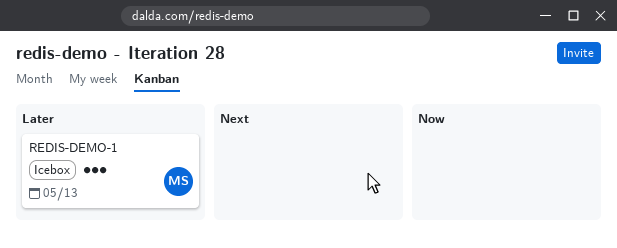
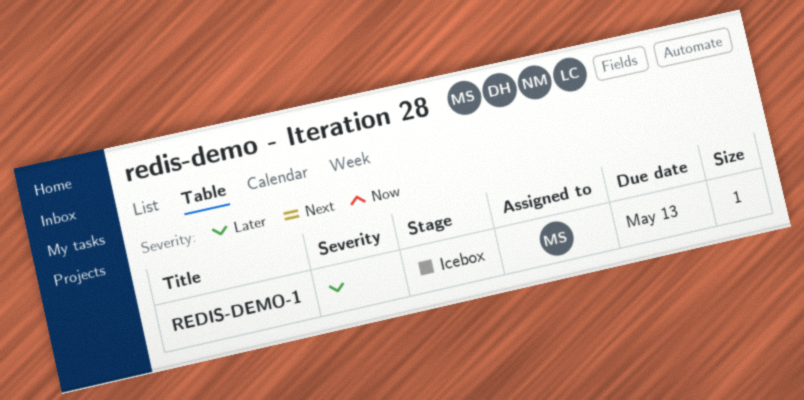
REDIS-DEMO-1, estimate: 3 -> 1

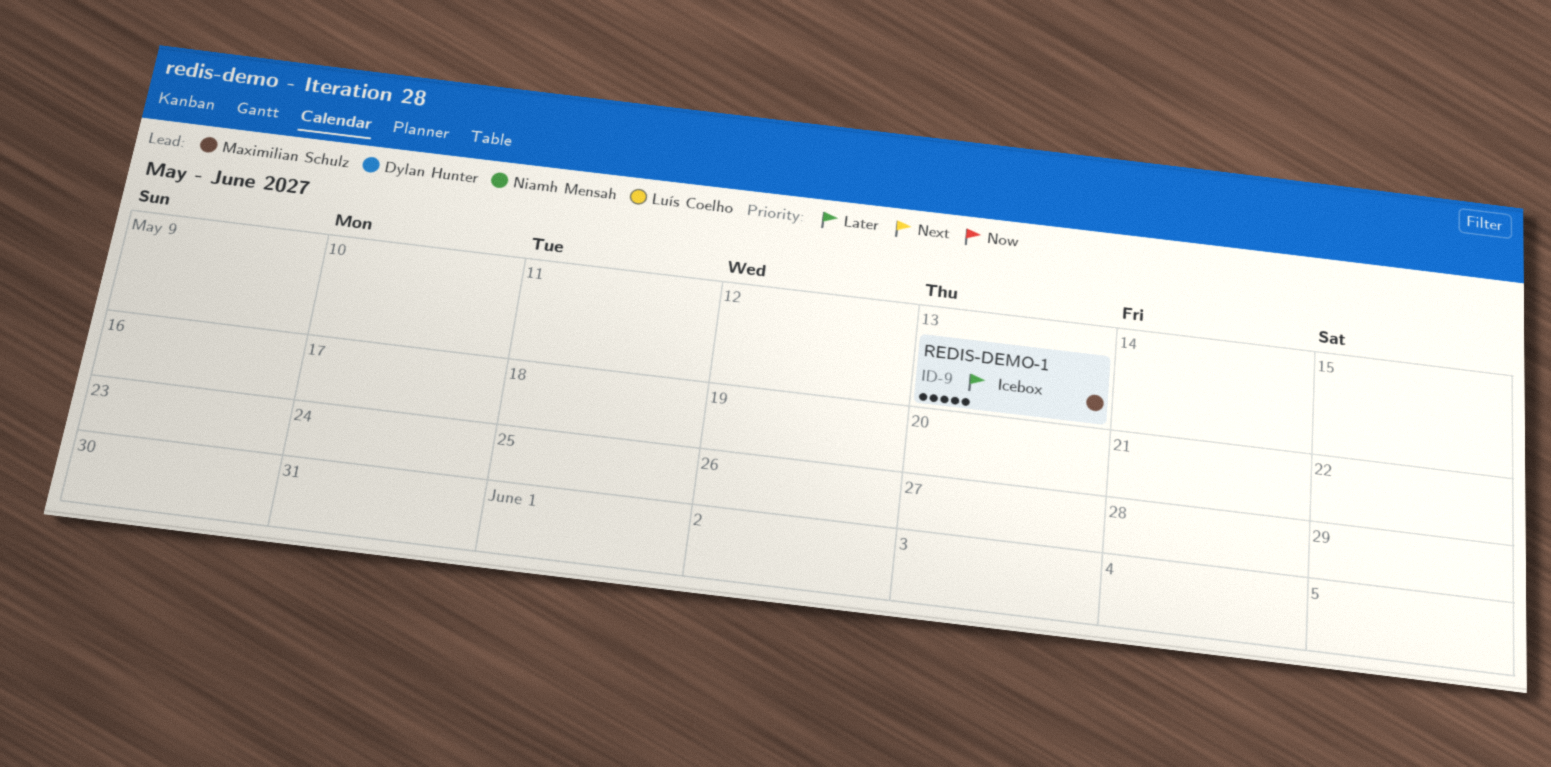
REDIS-DEMO-1, estimate: 1 -> 5

